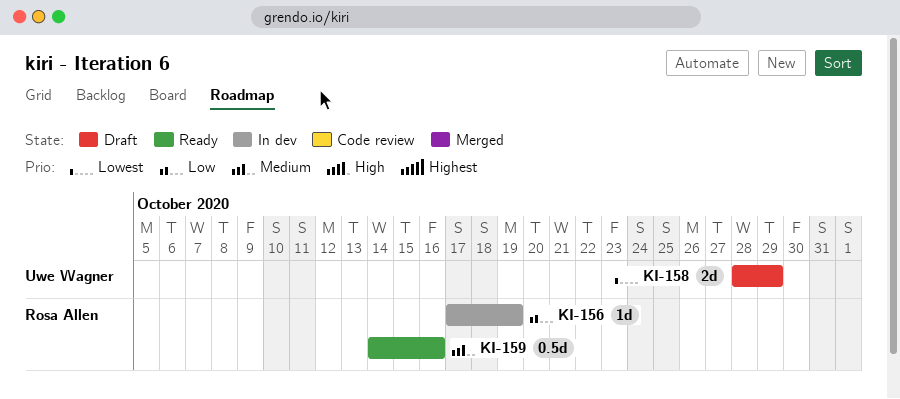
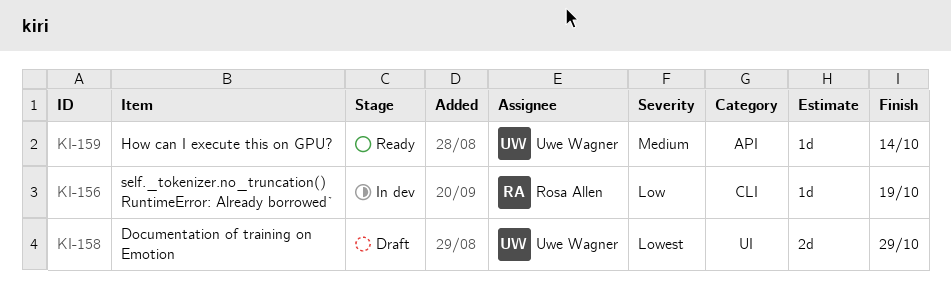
KI-159, owner: Rosa Allen -> Uwe Wagner
KI-159, estimate: 0.5d -> 1d
KI-159, due: Oct 16 -> Oct 14

